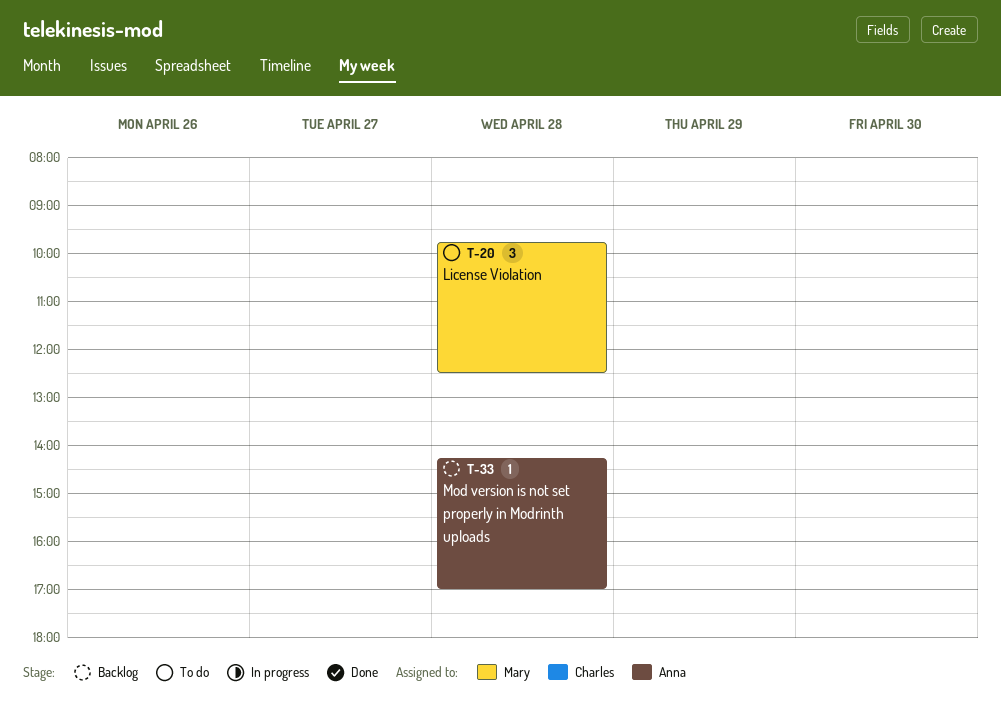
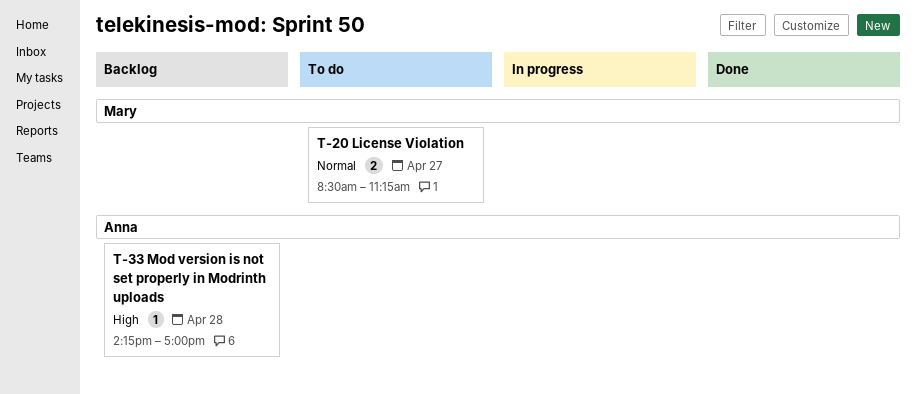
T-20, estimate: 3 -> 2
T-20, day: Apr 28 -> Apr 27
T-20, begins: 09:45 -> 08:30
T-20, ends: 12:30 -> 11:15

